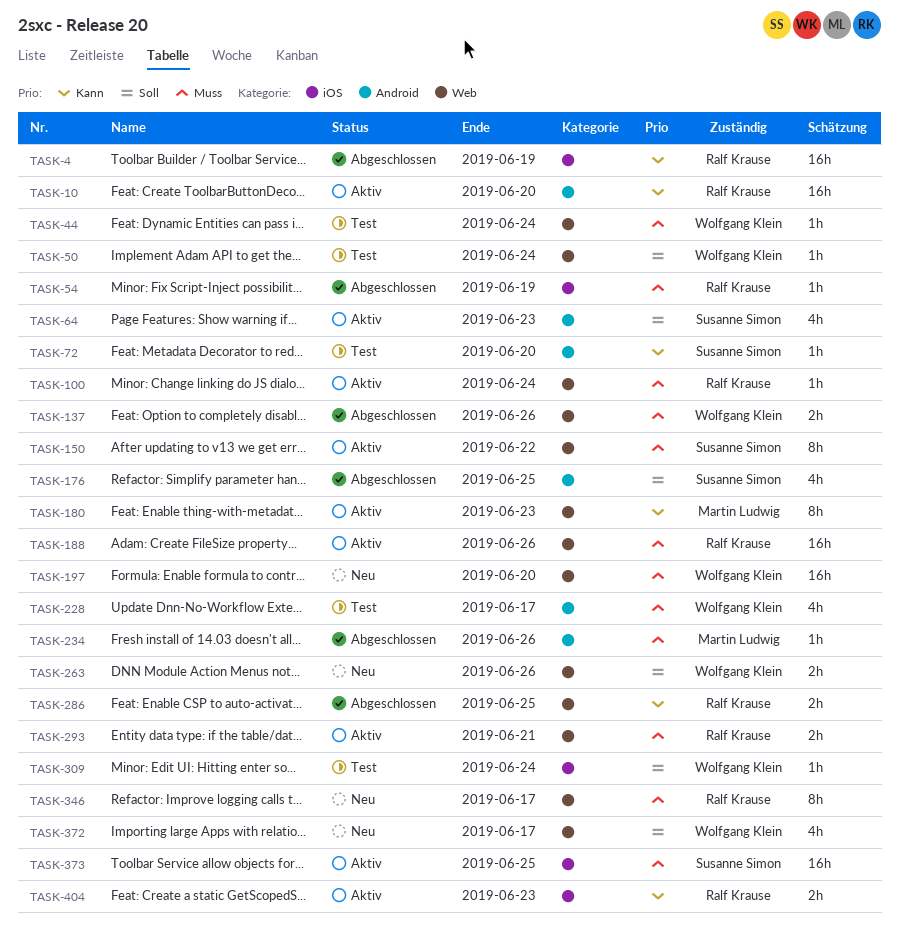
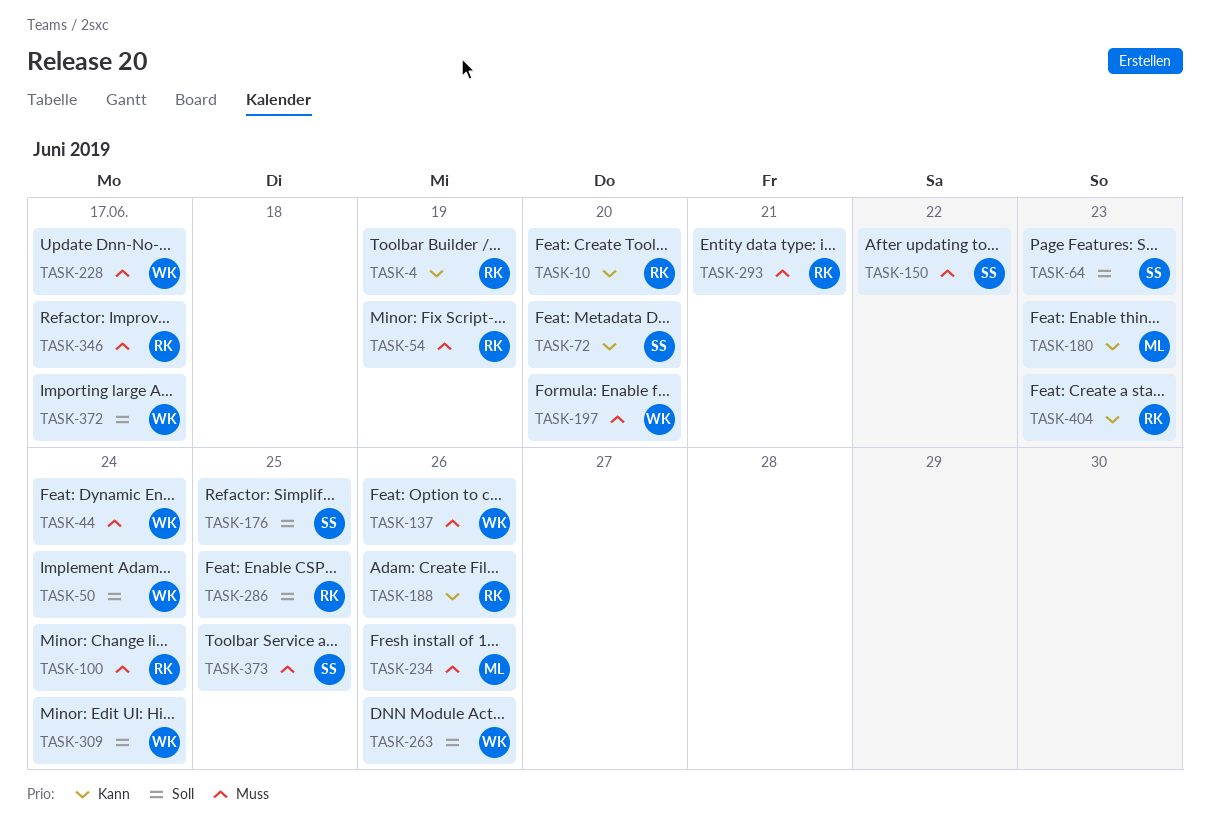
TASK-188, priority: Muss -> Kann
TASK-286, priority: Kann -> Soll

